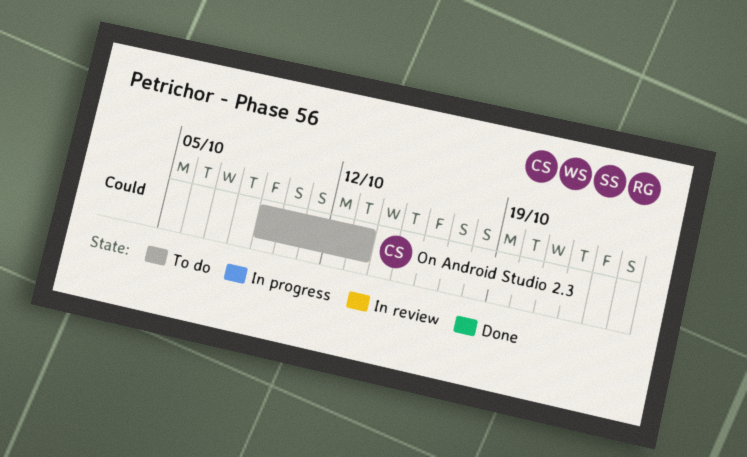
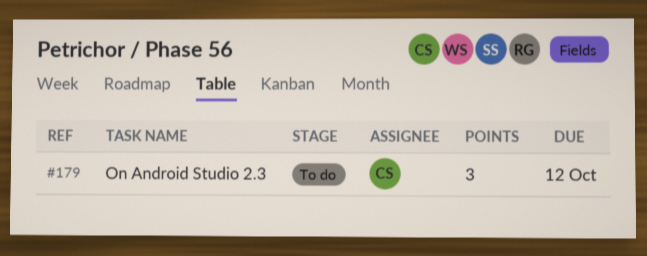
On Android Studio 2.3, due: Oct 13 -> Oct 12

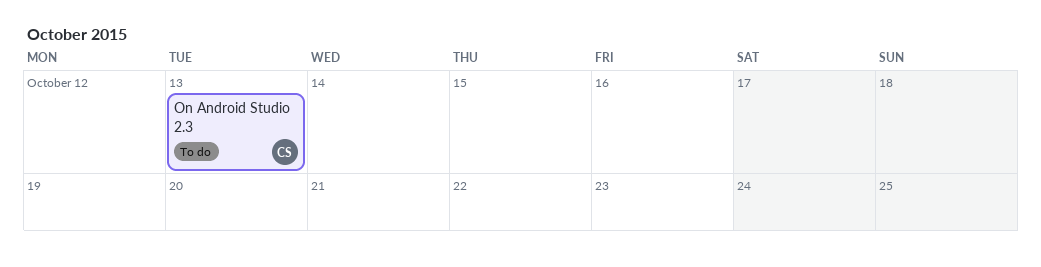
On Android Studio 2.3, due: Oct 12 -> Oct 13

